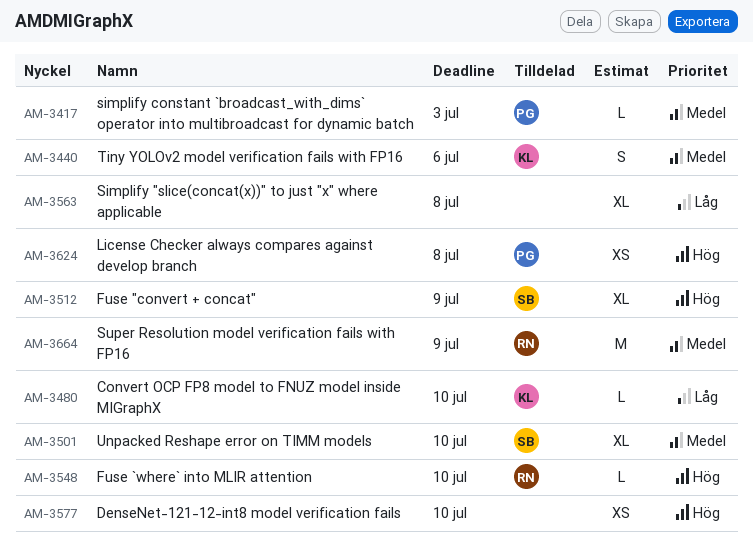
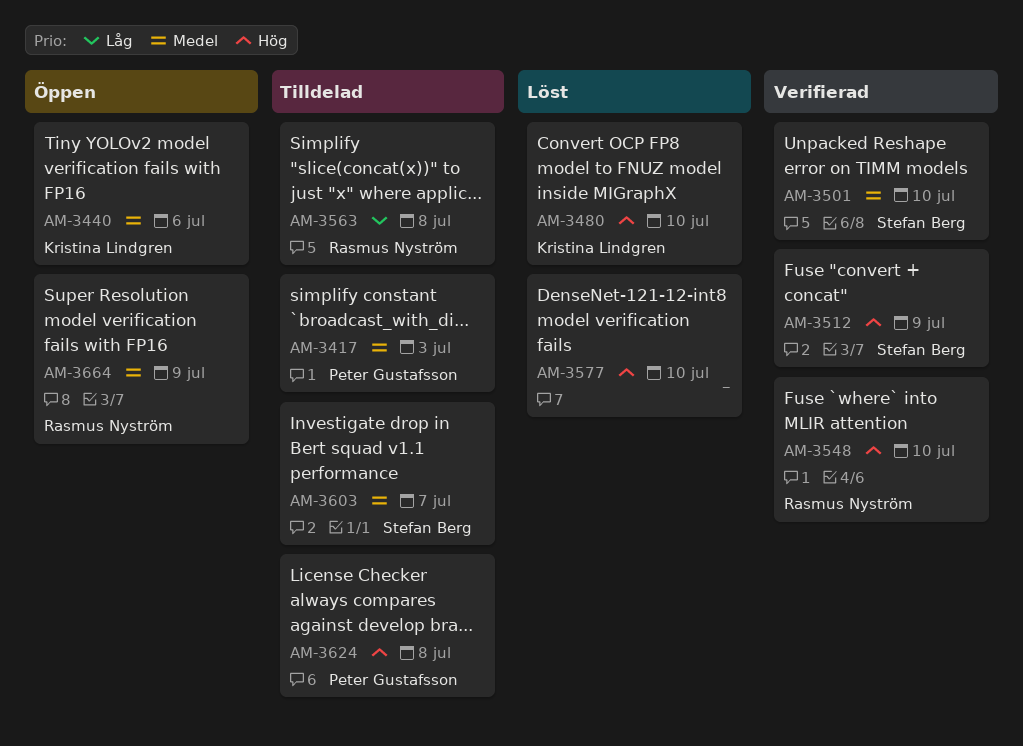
AM-3480, priority: Låg -> Hög
AM-3563, owner: none -> Rasmus Nyström
AM-3603: none -> present

